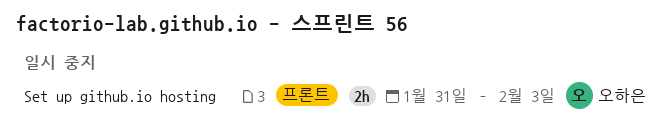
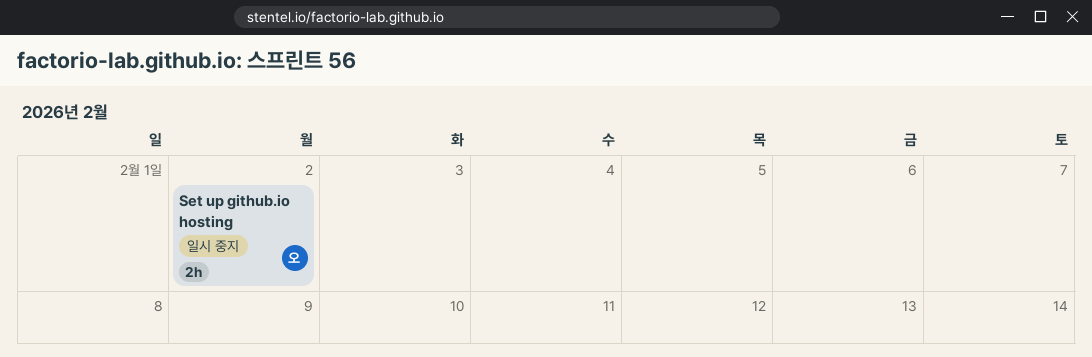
Set up github.io hosting, due: Feb 3 -> Feb 2

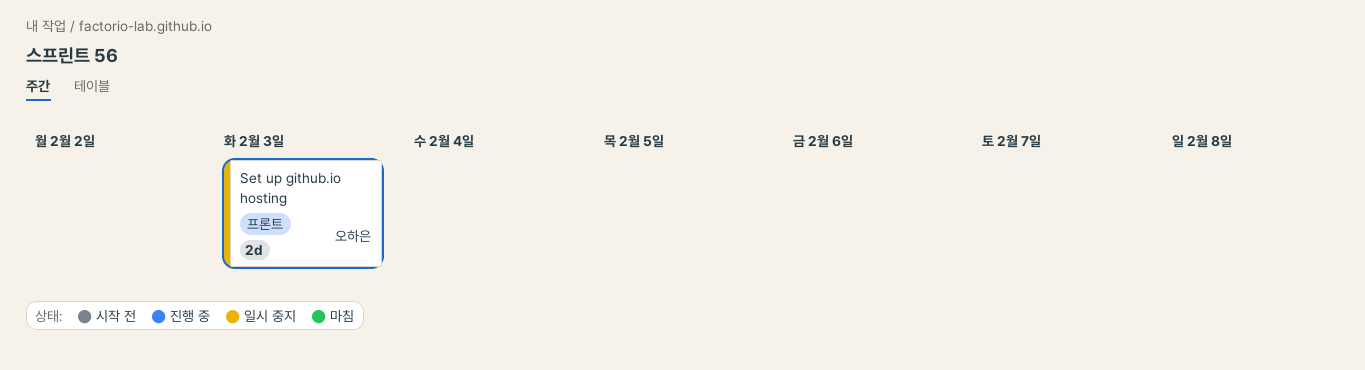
Set up github.io hosting, estimate: 2h -> 2d
Set up github.io hosting, due: Feb 2 -> Feb 3

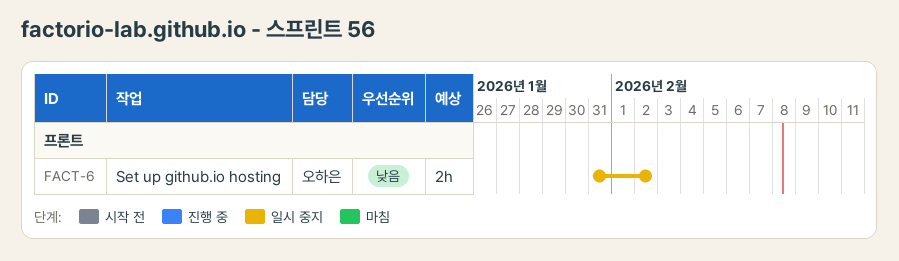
Set up github.io hosting, estimate: 2d -> 2h
Set up github.io hosting, due: Feb 3 -> Feb 2

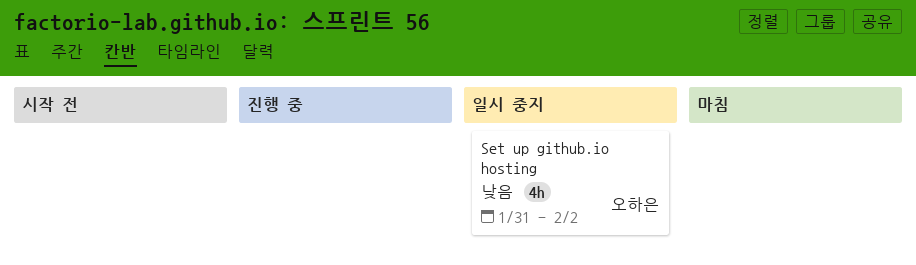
Set up github.io hosting, estimate: 2h -> 4h

